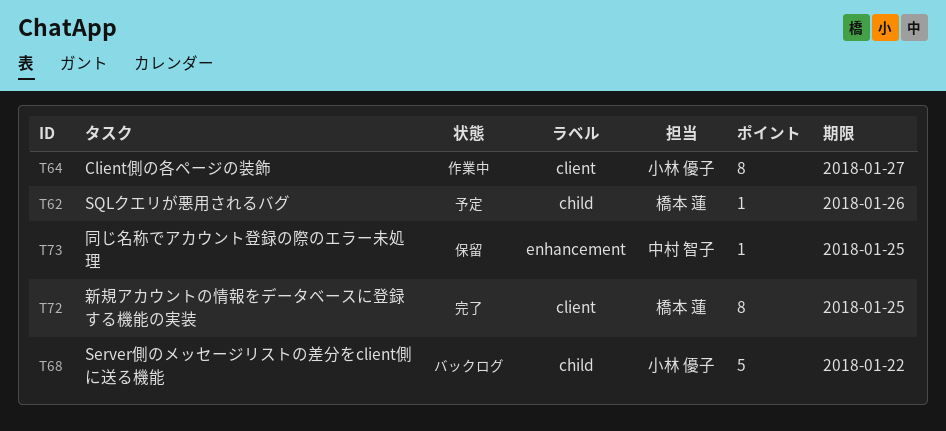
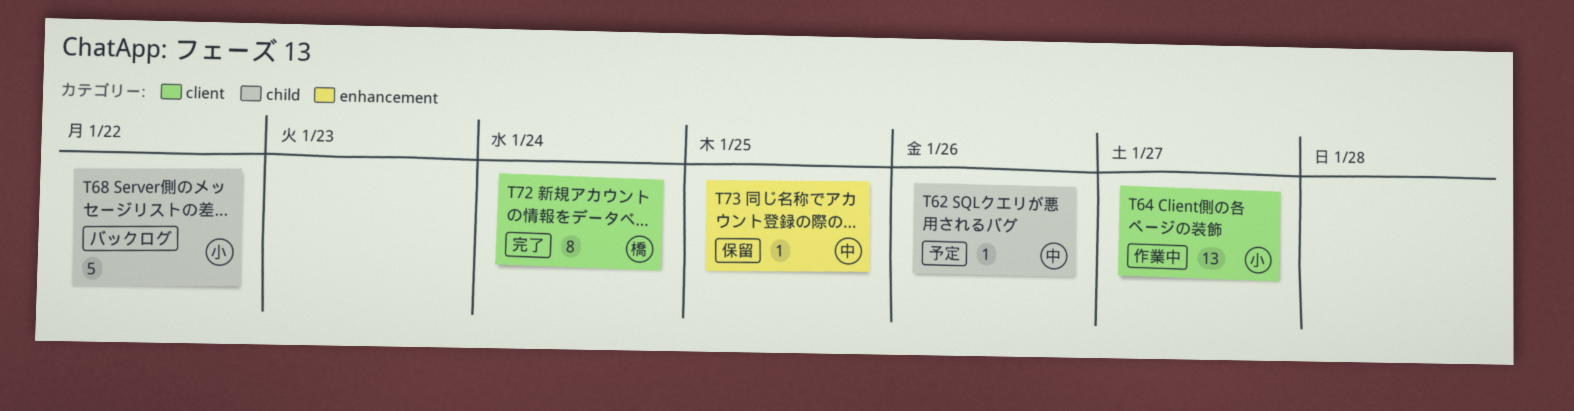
T62, owner: 橋本 蓮 -> 中村 智子
T64, estimate: 8 -> 13
T72, due: Jan 25 -> Jan 24

